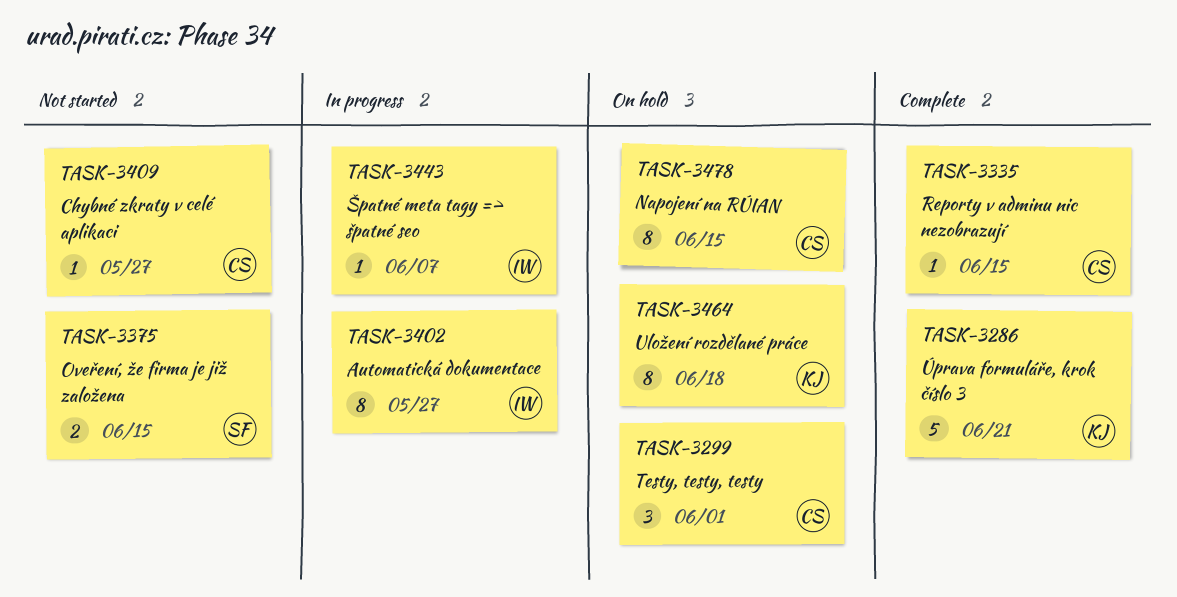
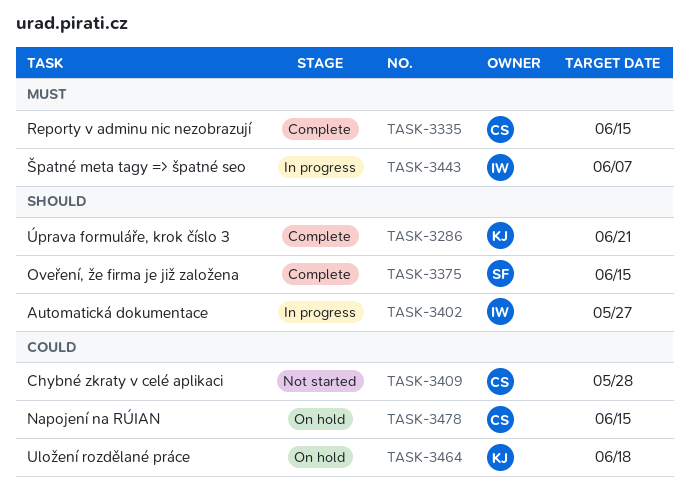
TASK-3299: present -> none
TASK-3375, status: Not started -> Complete
TASK-3409, due: May 27 -> May 28

